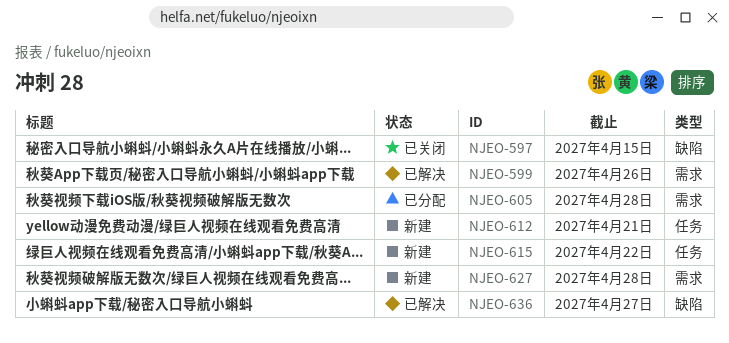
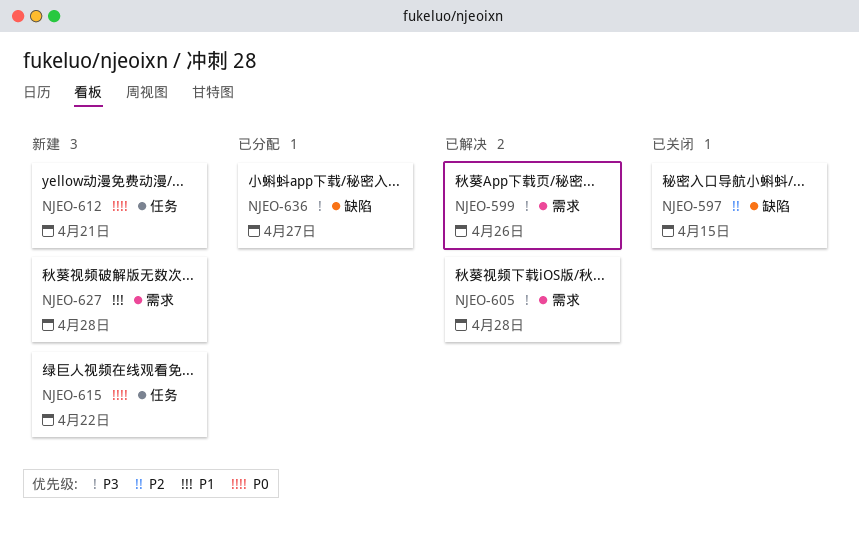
NJEO-605, status: 已分配 -> 已解决
NJEO-636, status: 已解决 -> 已分配

